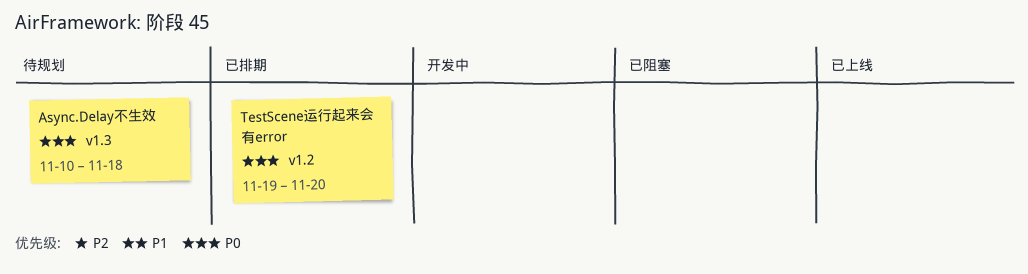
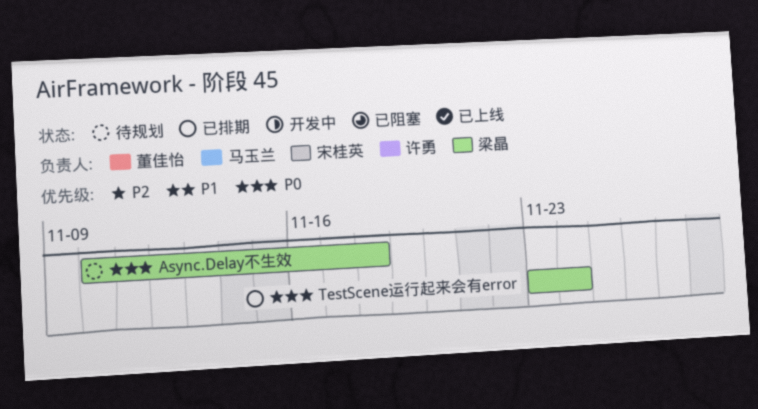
TestScene运行起来会有error, start: Nov 19 -> Nov 23
TestScene运行起来会有error, due: Nov 20 -> Nov 24

